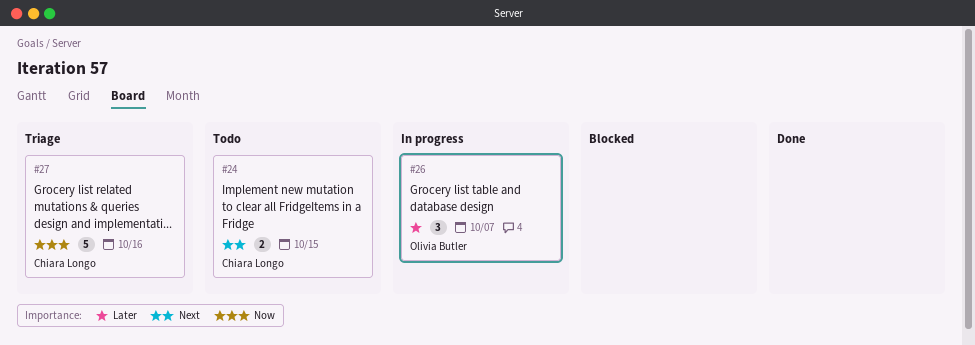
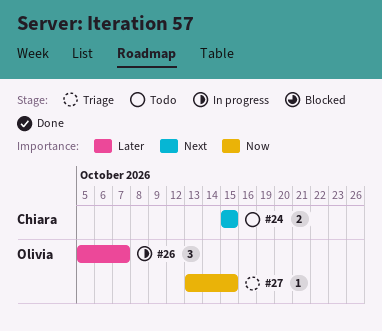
#27, owner: Chiara Longo -> Olivia Butler
#27, estimate: 5 -> 1
#27, due: Oct 16 -> Oct 15

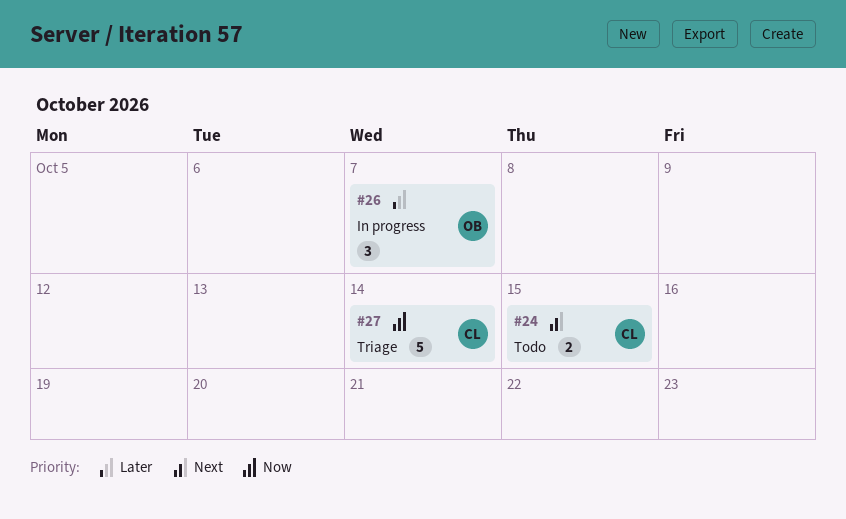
#27, owner: Olivia -> Chiara
#27, estimate: 1 -> 5
#27, due: Oct 15 -> Oct 14

